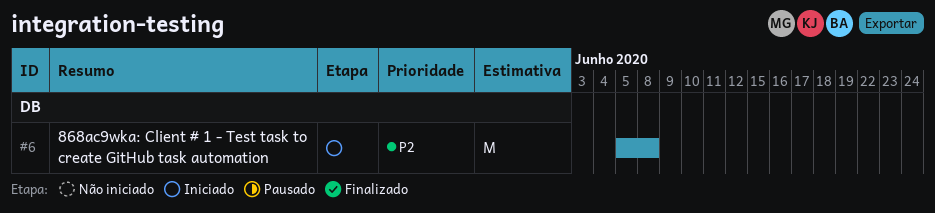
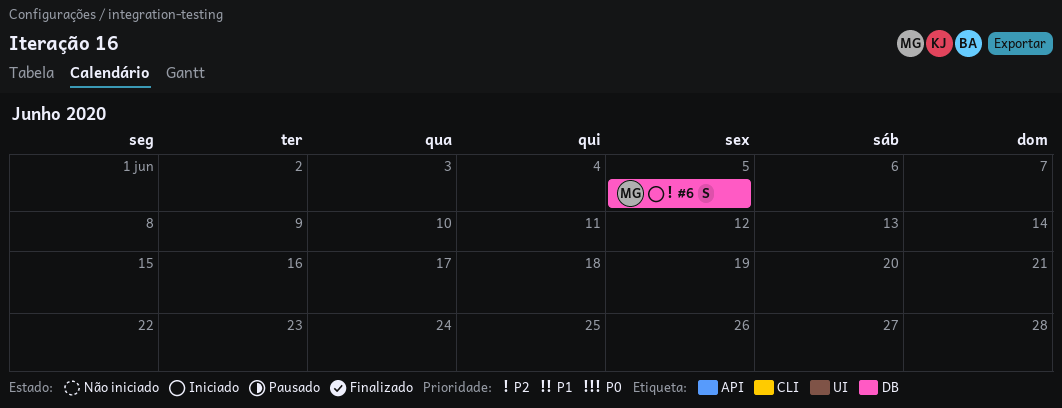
#6, estimate: M -> S
#6, due: Jun 8 -> Jun 5

